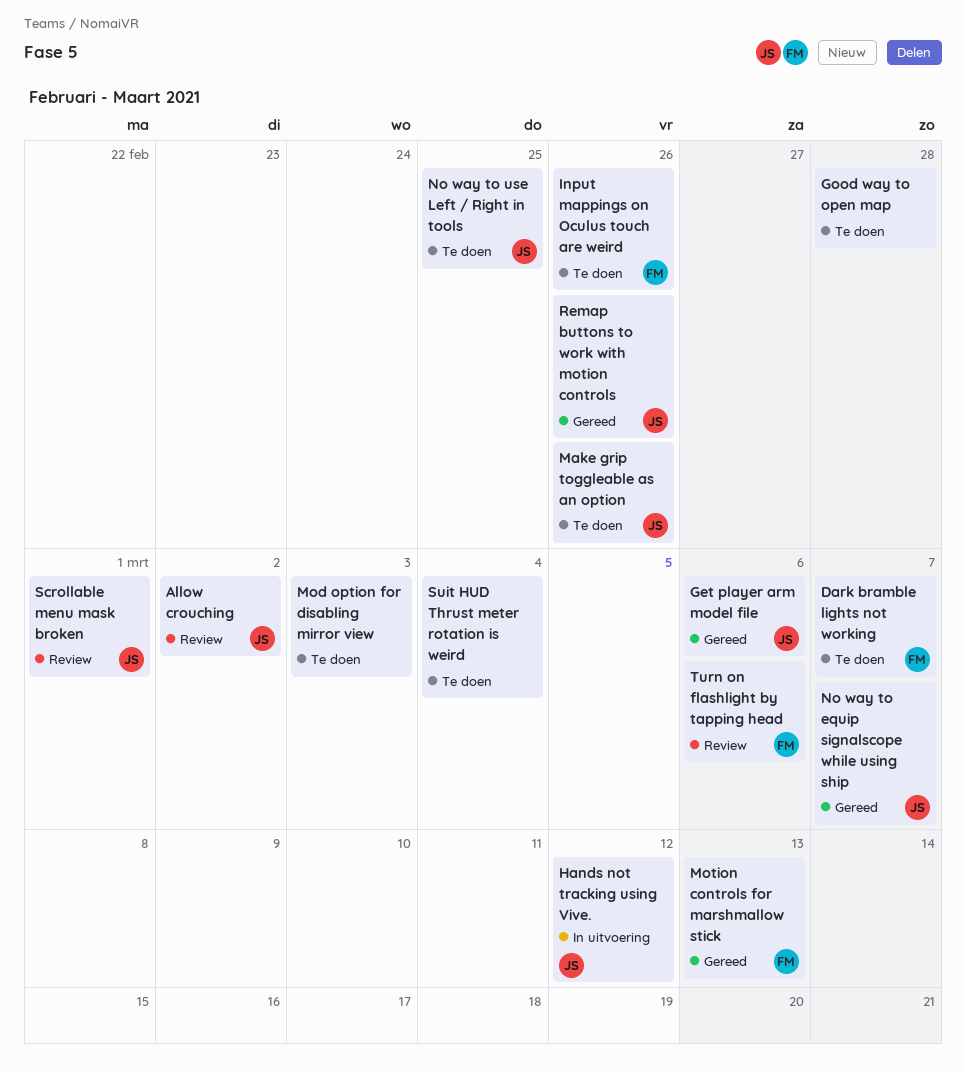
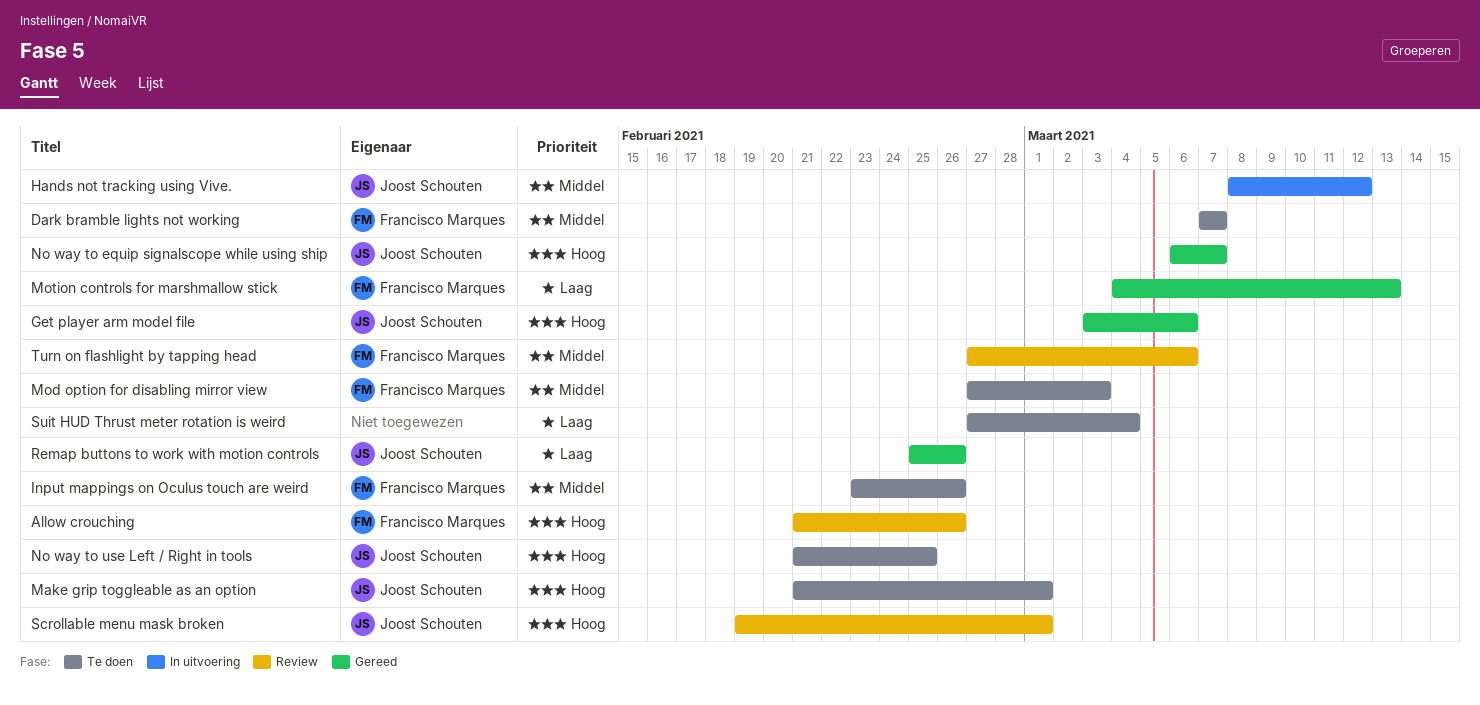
Allow crouching, owner: Joost Schouten -> Francisco Marques
Allow crouching, due: Mar 2 -> Feb 26
Good way to open map: present -> none
Make grip toggleable as an option, due: Feb 26 -> Mar 1
Mod option for disabling mirror view, owner: none -> Francisco Marques

